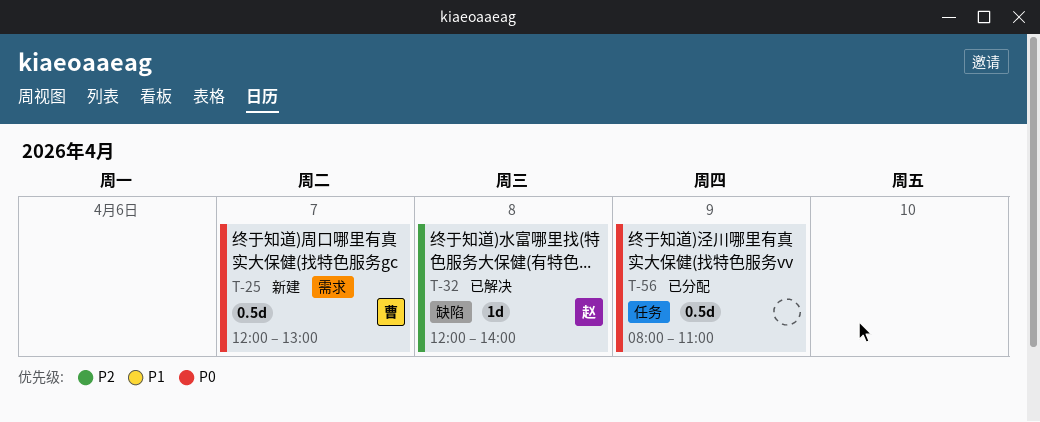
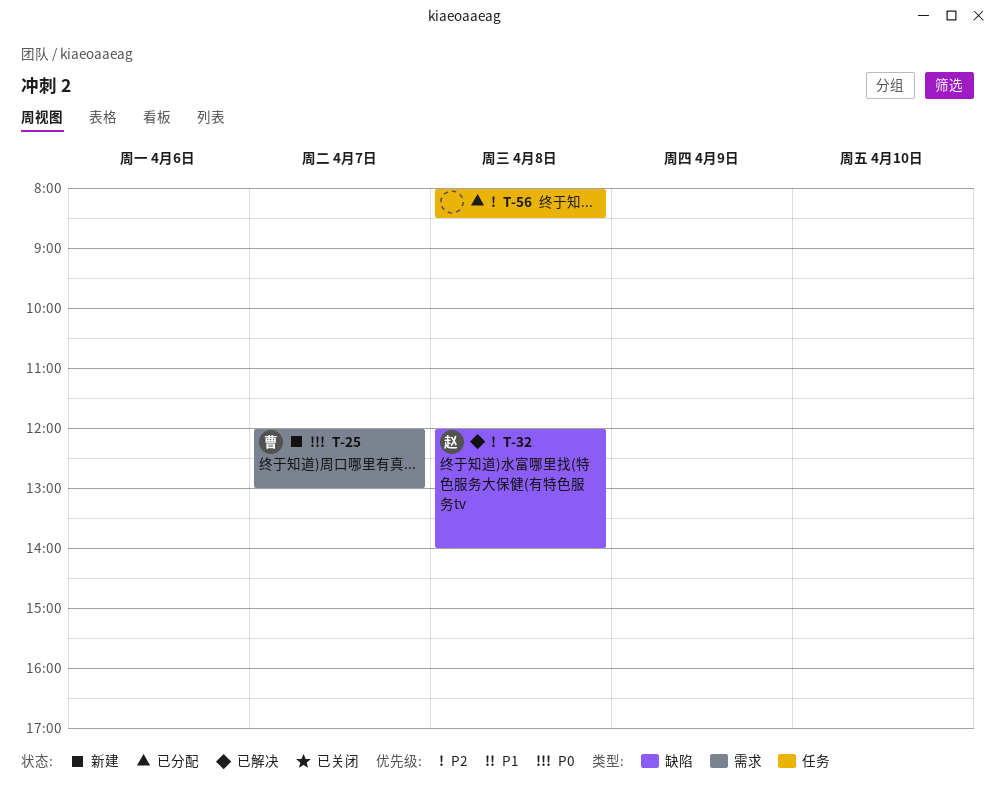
T-56, priority: P0 -> P2
T-56, day: Apr 9 -> Apr 8
T-56, ends: 11:00 -> 08:30

